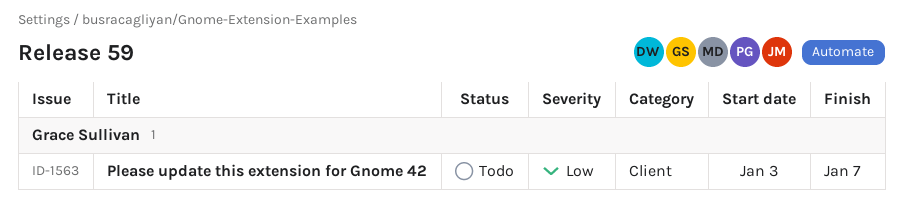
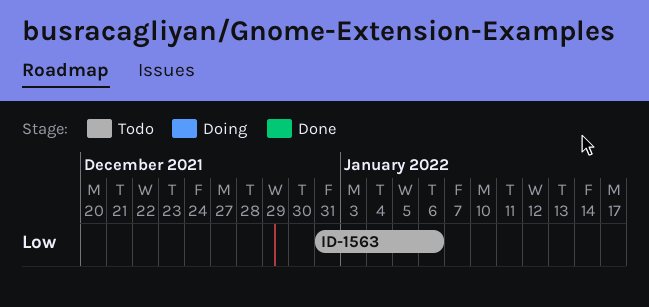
ID-1563, start: Jan 3 -> Dec 31
ID-1563, due: Jan 7 -> Jan 6

